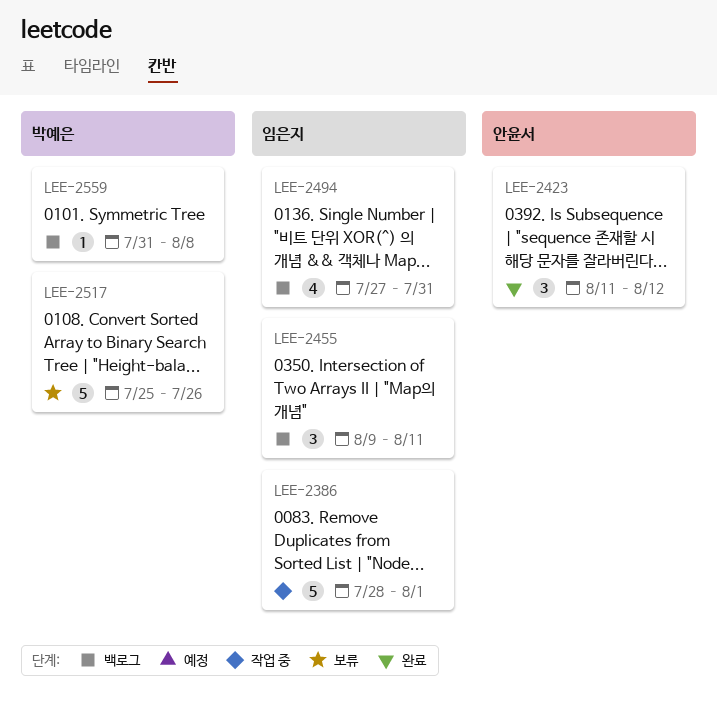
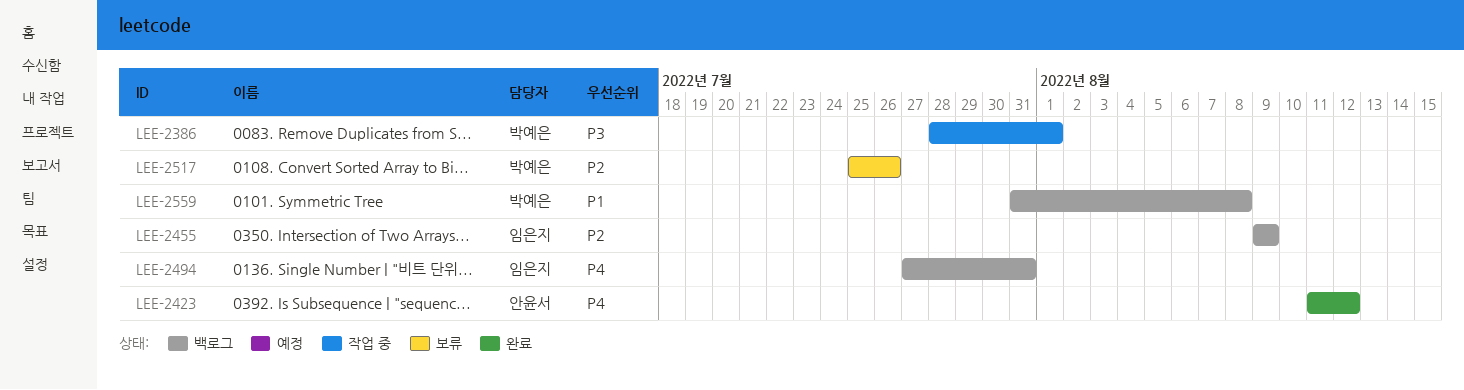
LEE-2386, owner: 임은지 -> 박예은
LEE-2455, due: Aug 11 -> Aug 9

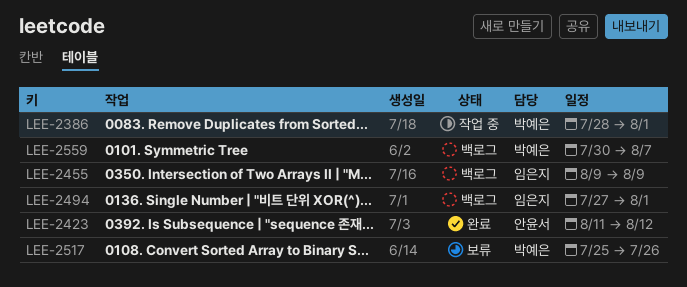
LEE-2494, due: Jul 31 -> Aug 1
LEE-2559, start: Jul 31 -> Jul 30
LEE-2559, due: Aug 8 -> Aug 7

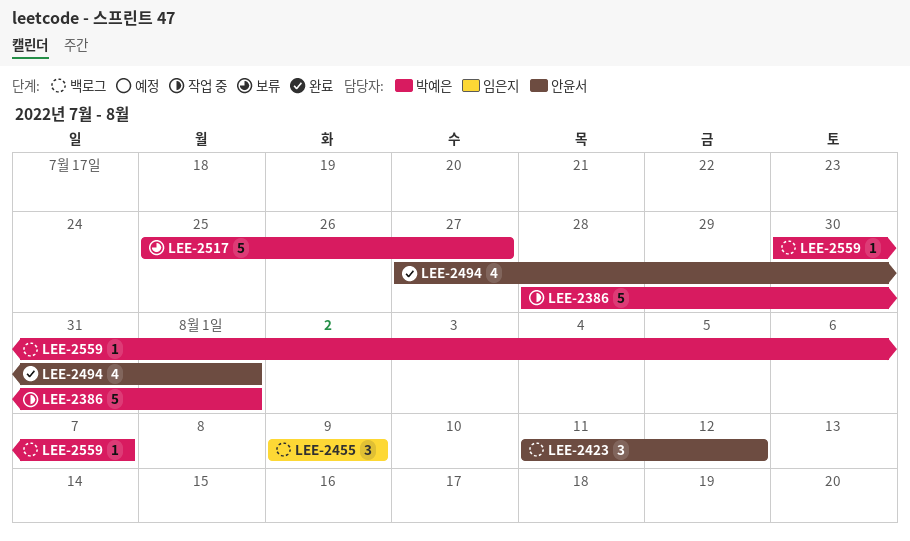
LEE-2423, status: 완료 -> 백로그
LEE-2494, status: 백로그 -> 완료
LEE-2494, owner: 임은지 -> 안윤서
LEE-2517, due: Jul 26 -> Jul 27

